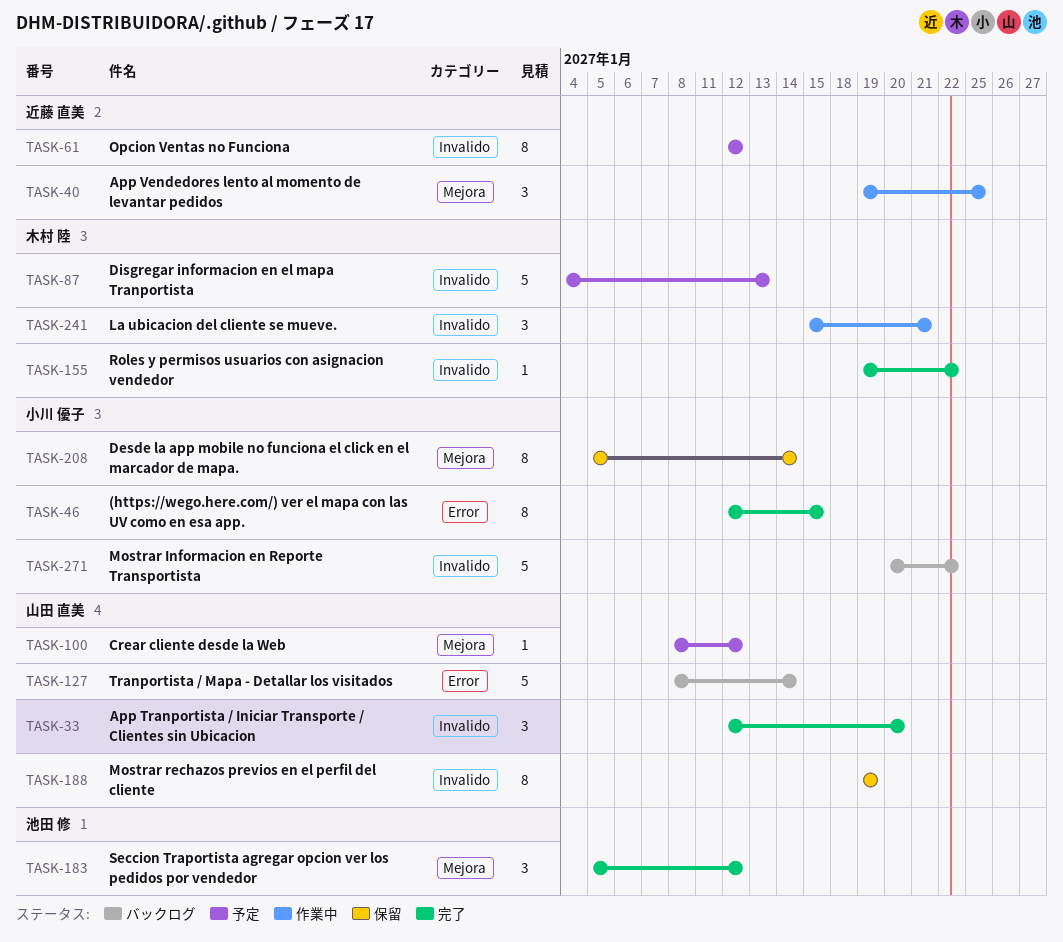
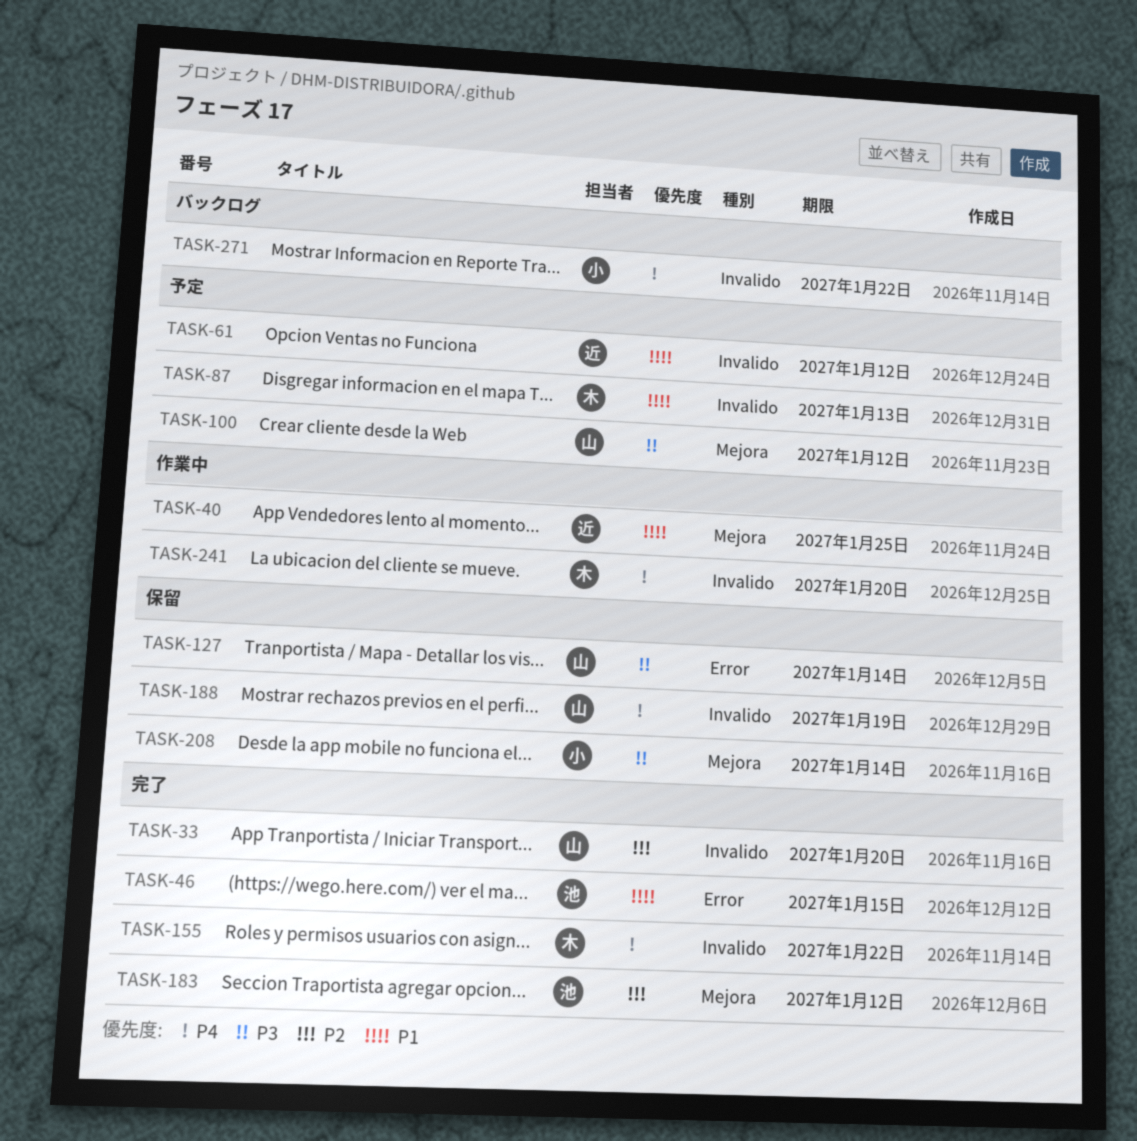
TASK-46, owner: 小川 優子 -> 池田 修
TASK-127, status: バックログ -> 保留
TASK-241, due: Jan 21 -> Jan 20

